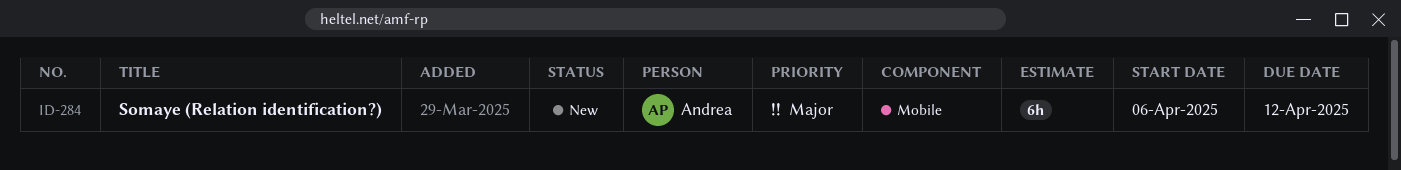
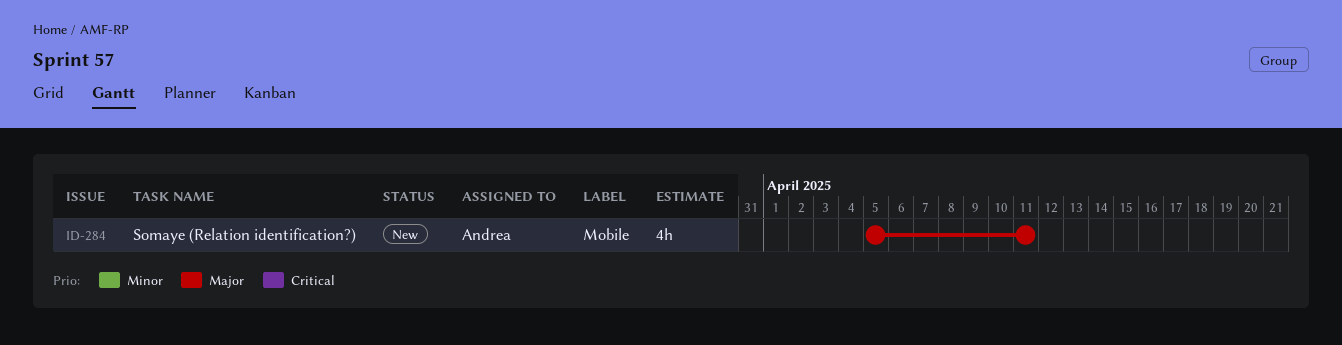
ID-284, estimate: 6h -> 4h
ID-284, start: Apr 6 -> Apr 5
ID-284, due: Apr 12 -> Apr 11

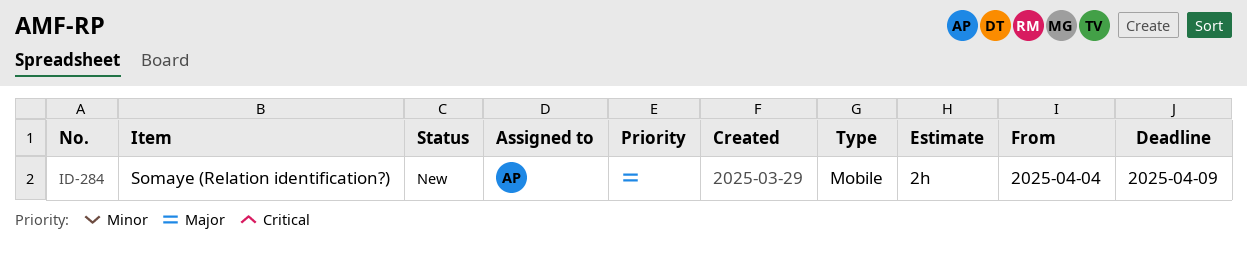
ID-284, estimate: 4h -> 2h
ID-284, start: Apr 5 -> Apr 4
ID-284, due: Apr 11 -> Apr 9

